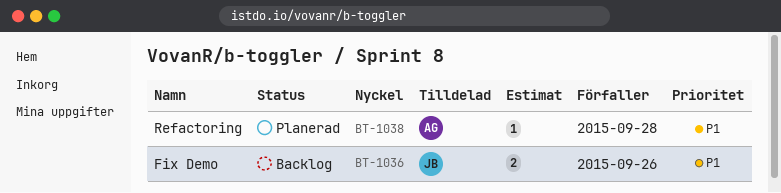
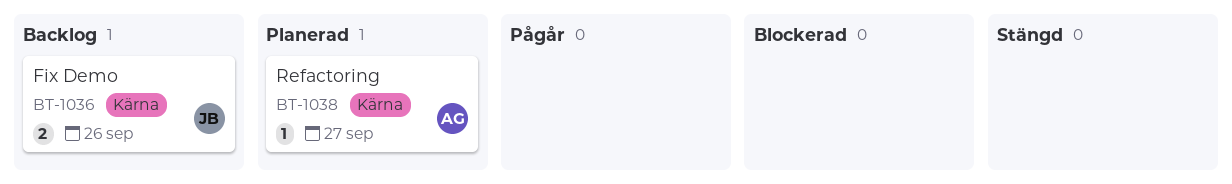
BT-1038, due: Sep 28 -> Sep 27

